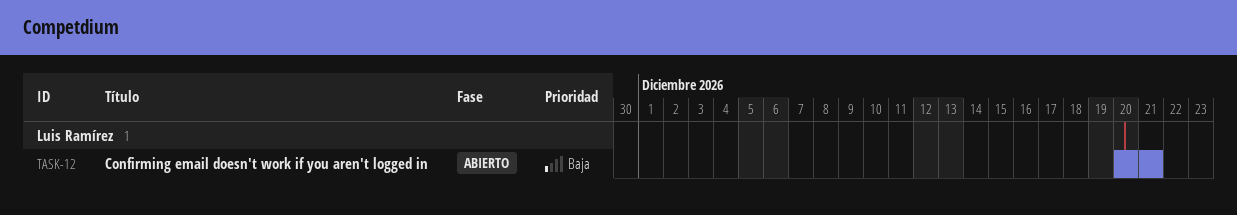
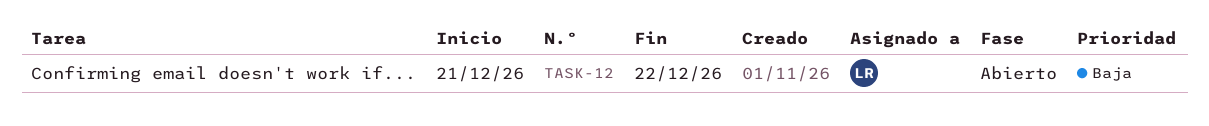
TASK-12, start: Dec 20 -> Dec 21
TASK-12, due: Dec 21 -> Dec 22

